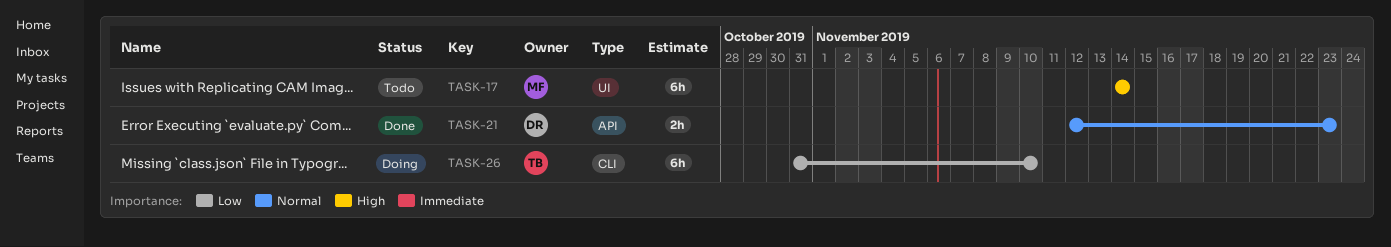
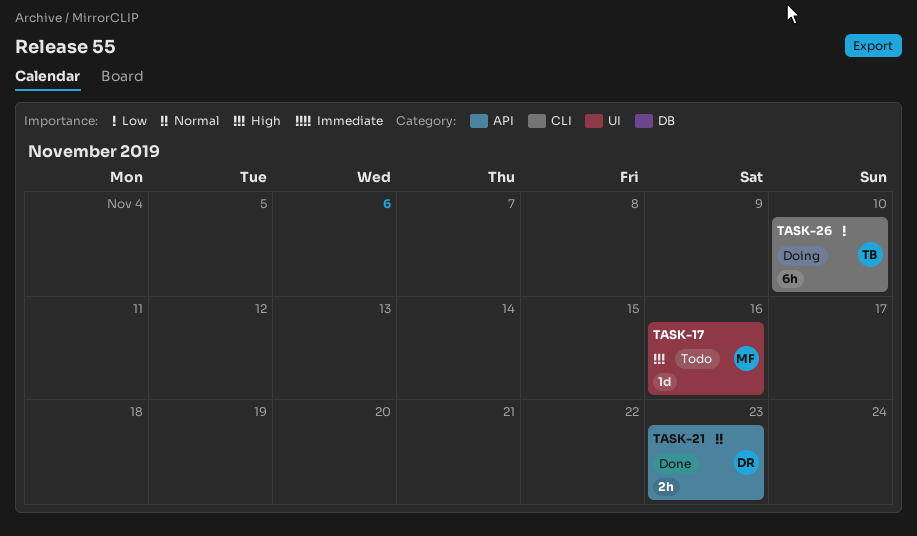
TASK-17, estimate: 6h -> 1d
TASK-17, due: Nov 14 -> Nov 16

